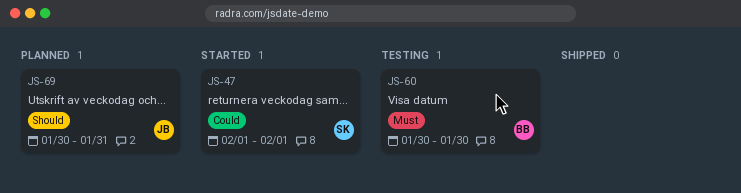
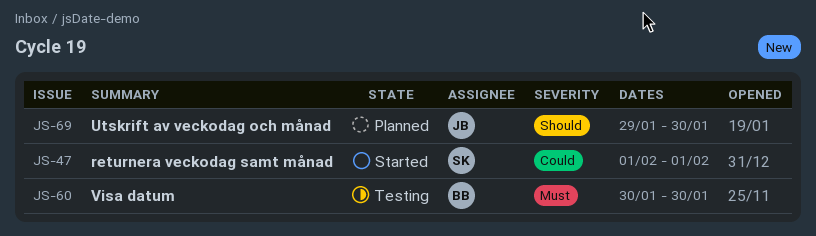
JS-69, start: Jan 30 -> Jan 29
JS-69, due: Jan 31 -> Jan 30

